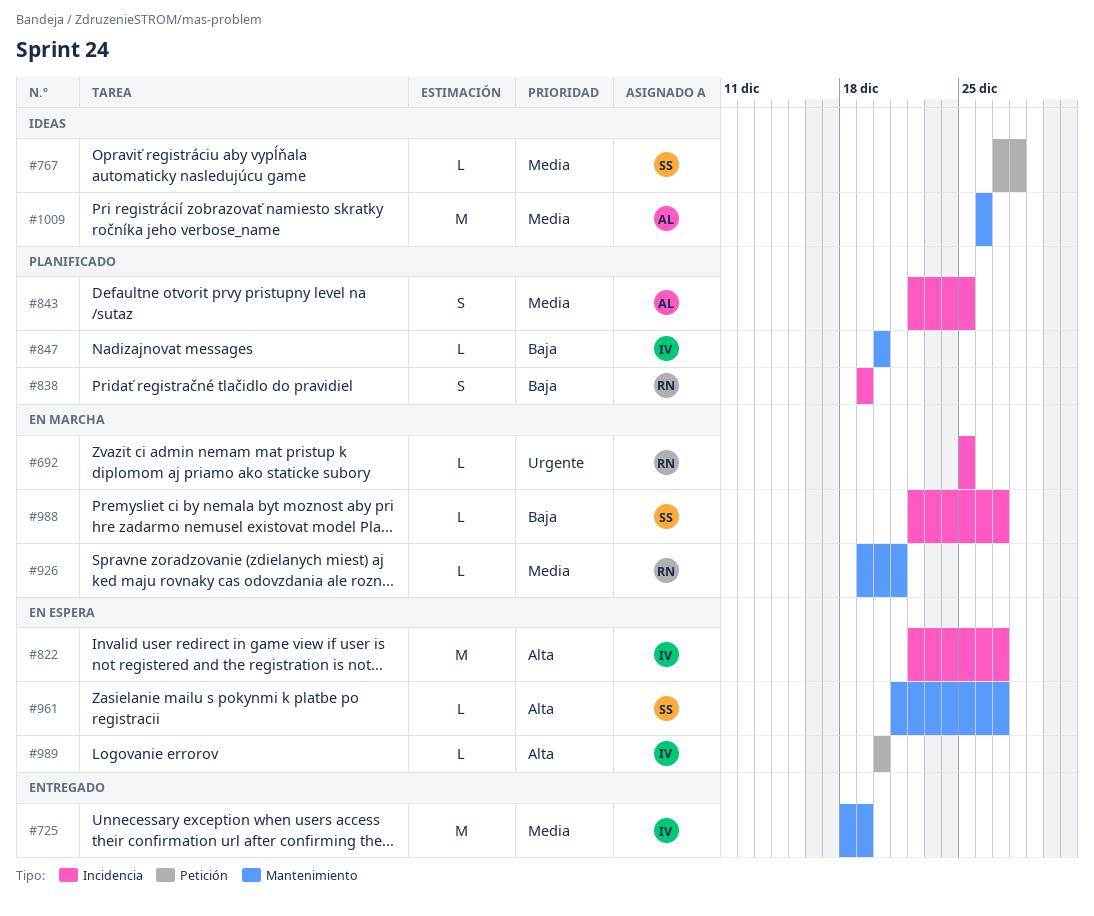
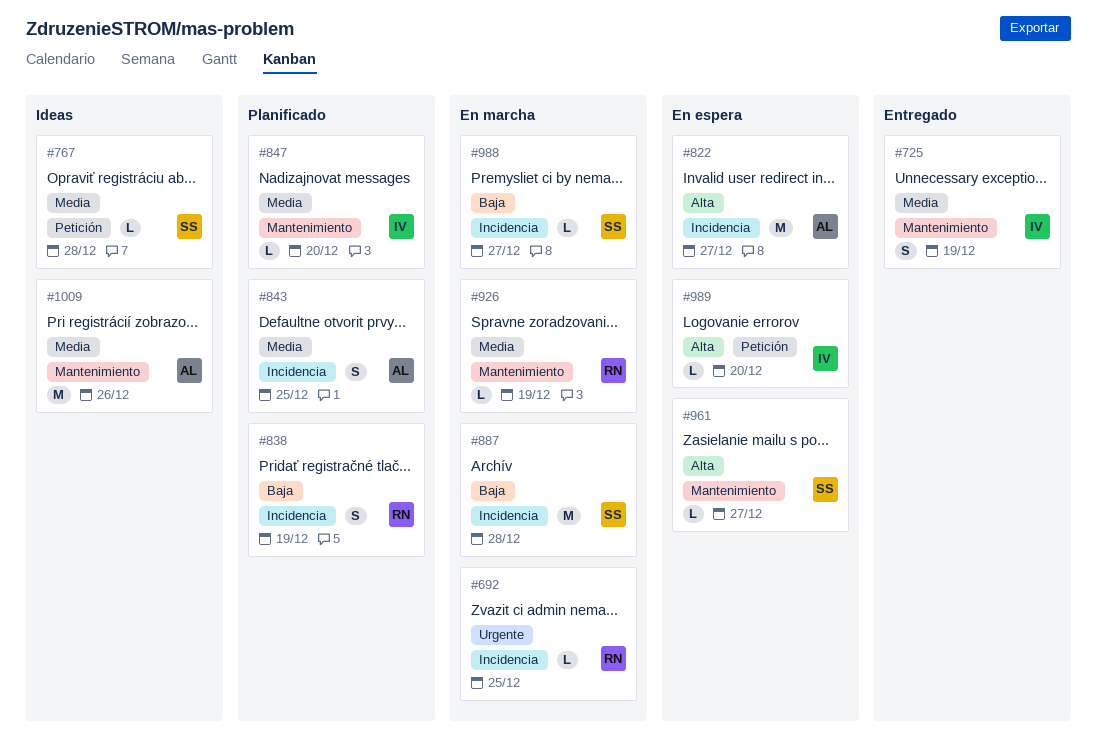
#725, estimate: M -> S
#822, owner: IV -> AL
#847, priority: Baja -> Media
#887: none -> present
#926, due: Dec 21 -> Dec 19

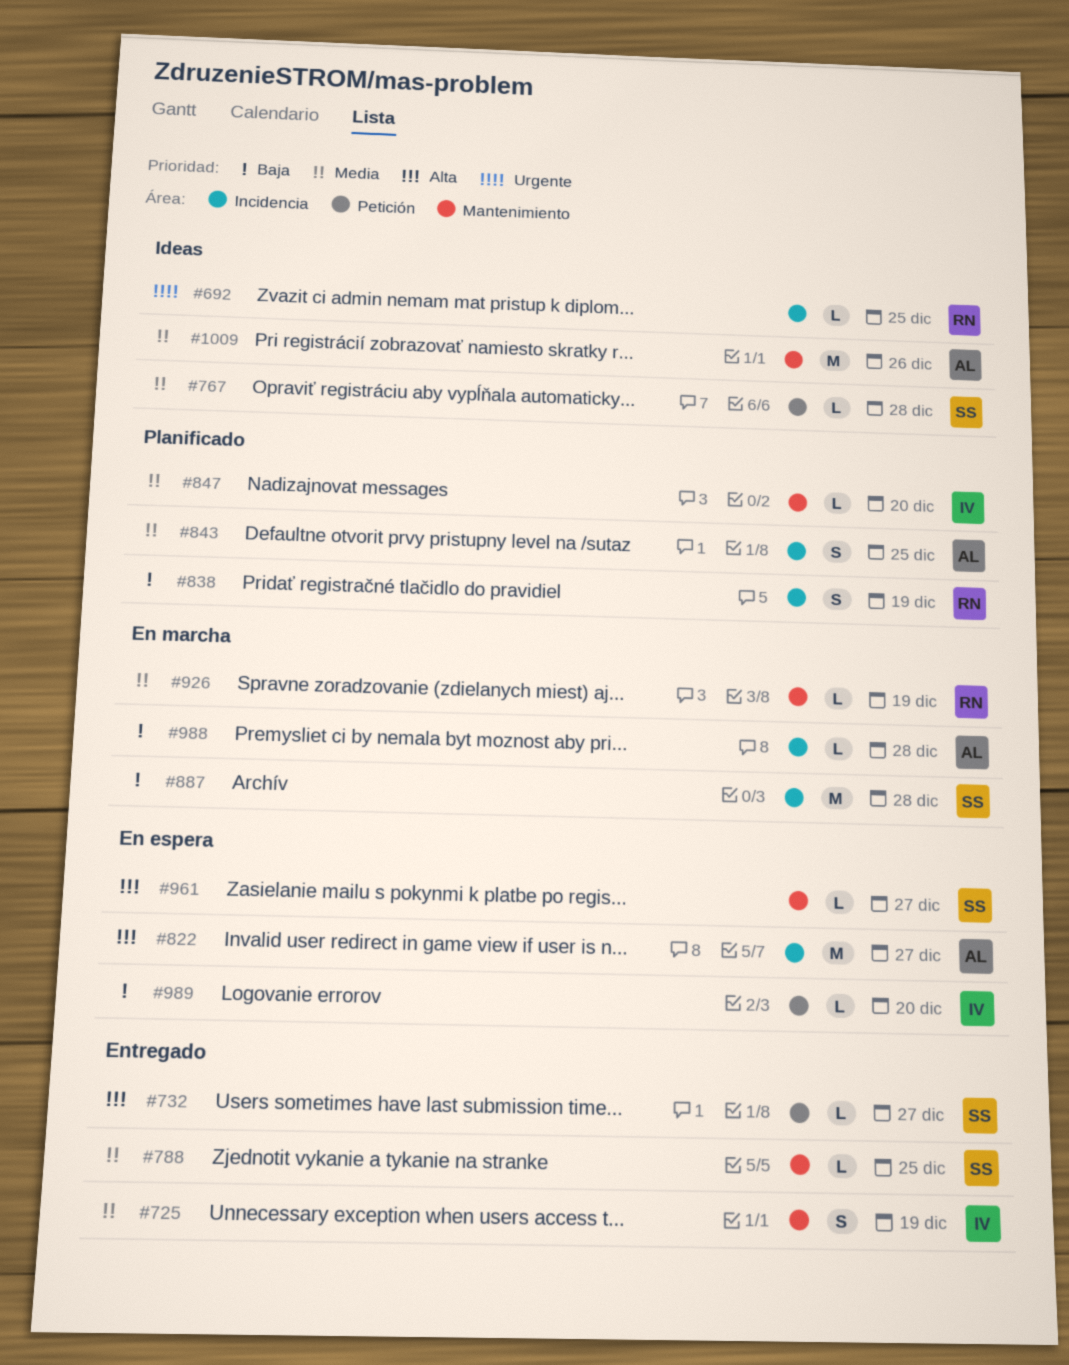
#692, status: En marcha -> Ideas
#732: none -> present
#788: none -> present
#988, owner: SS -> AL
#988, due: Dec 27 -> Dec 28
#989, priority: Alta -> Baja

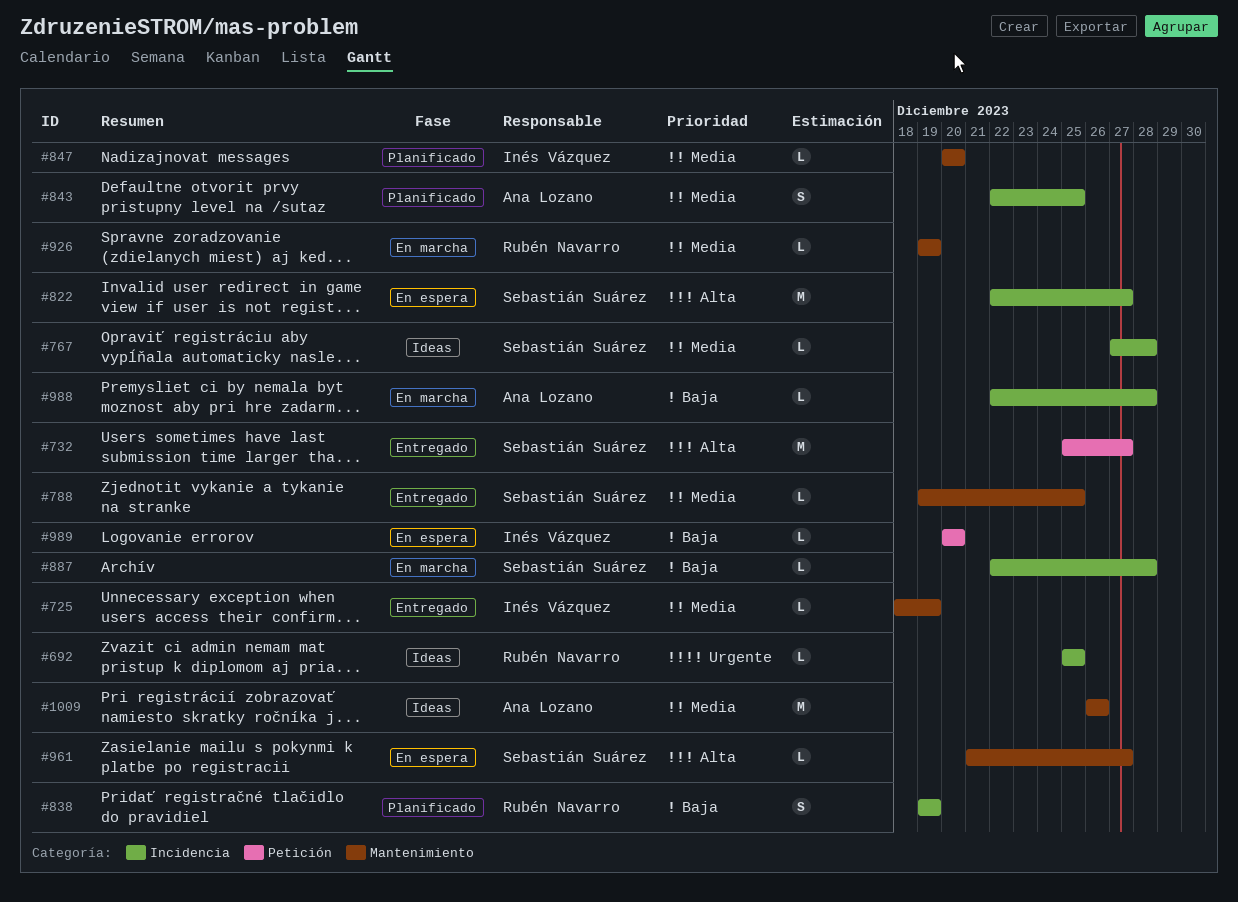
#725, estimate: S -> L
#732, estimate: L -> M
#767, label: Petición -> Incidencia
#822, owner: Ana Lozano -> Sebastián Suárez
#887, estimate: M -> L

